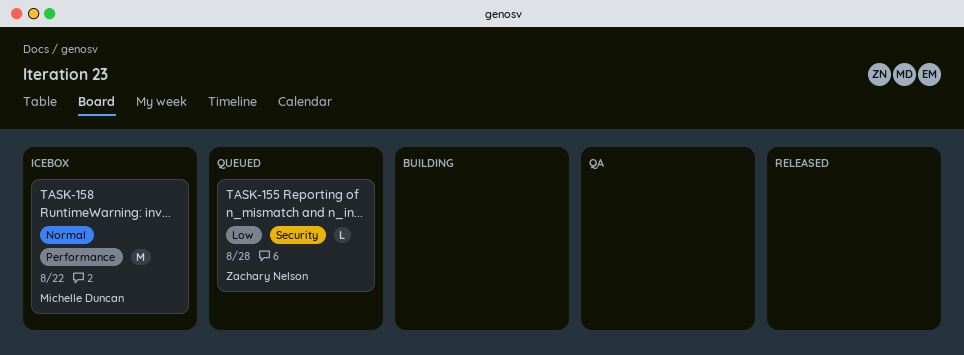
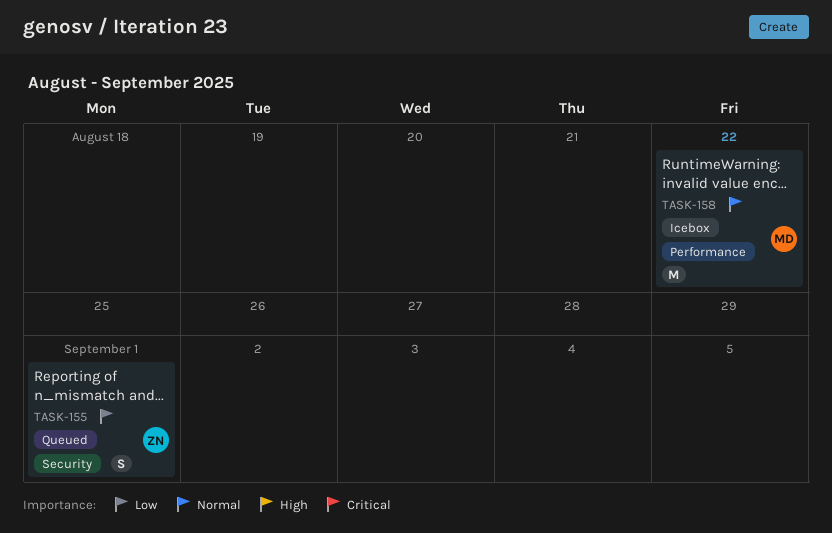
TASK-155, estimate: L -> S
TASK-155, due: Aug 28 -> Sep 1

